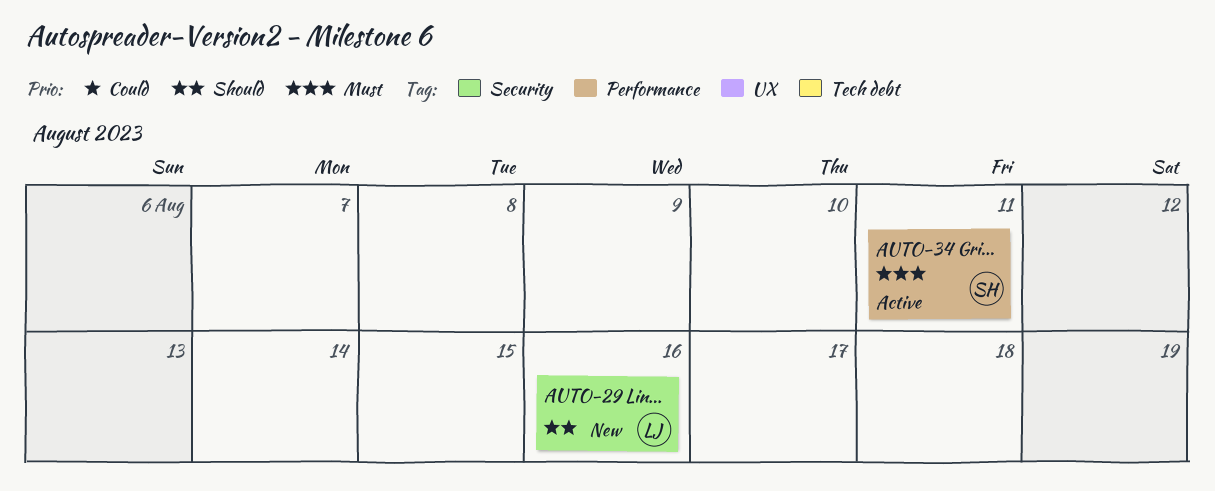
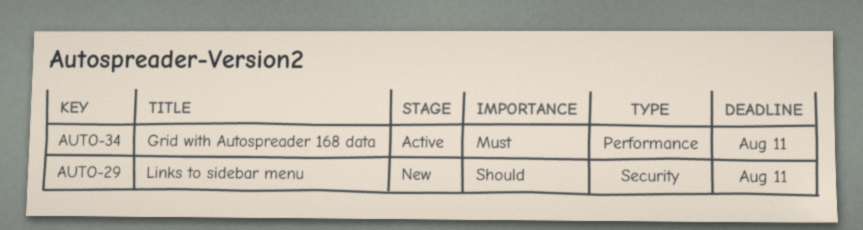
AUTO-29, due: Aug 16 -> Aug 11

